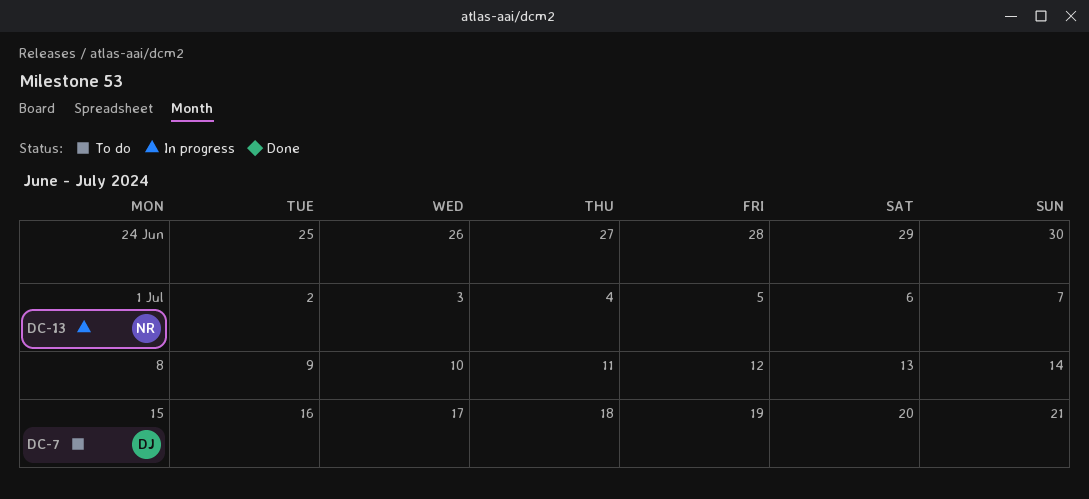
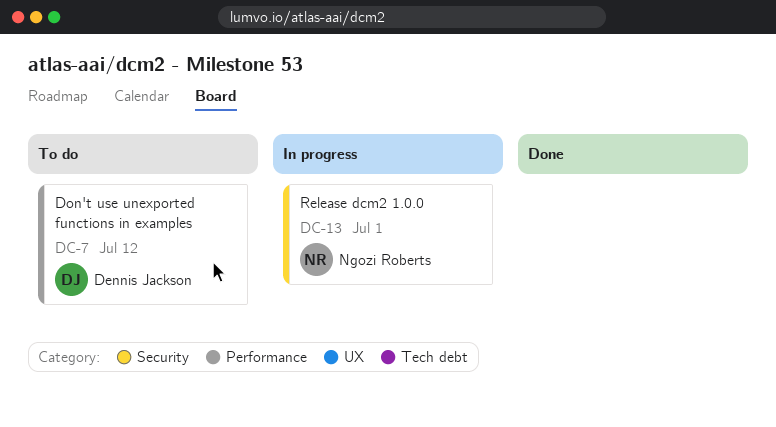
DC-7, due: Jul 15 -> Jul 12

